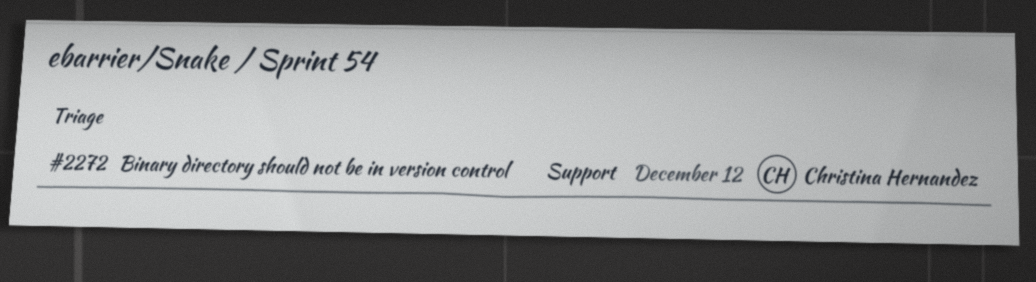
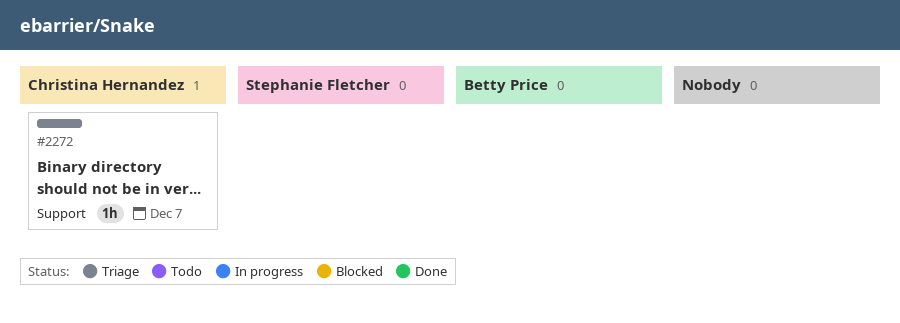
#2272, due: Dec 12 -> Dec 7

